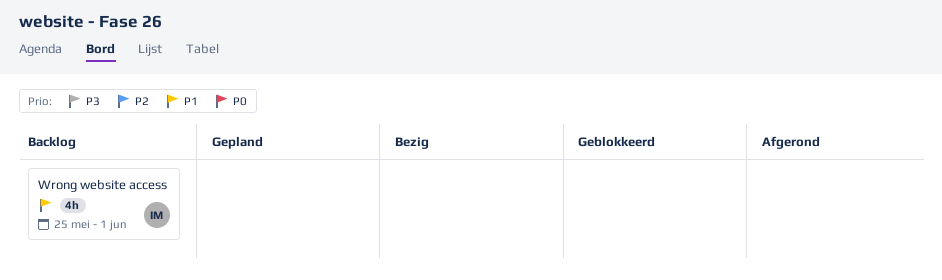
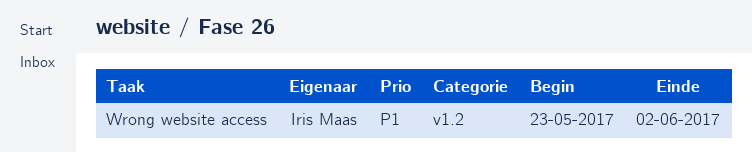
Wrong website access, start: May 25 -> May 23
Wrong website access, due: Jun 1 -> Jun 2

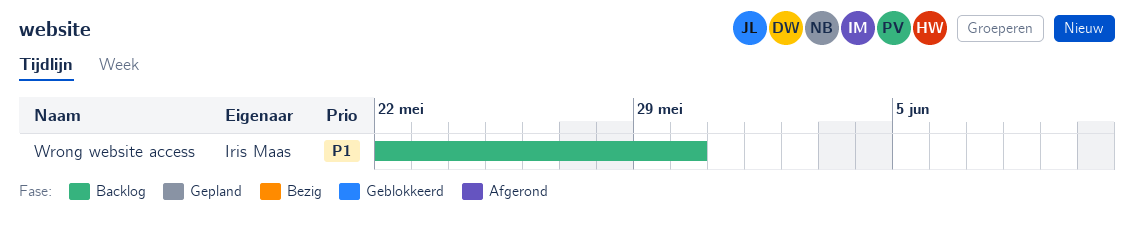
Wrong website access, start: May 23 -> May 22
Wrong website access, due: Jun 2 -> May 30

